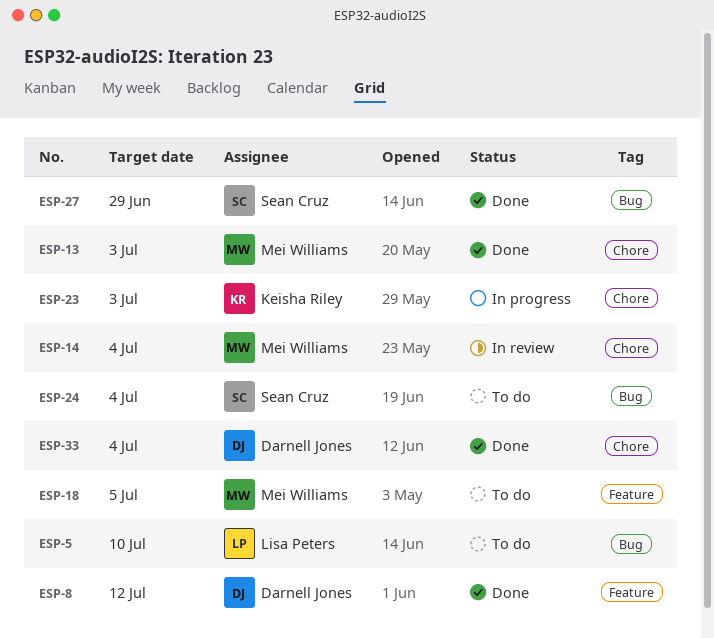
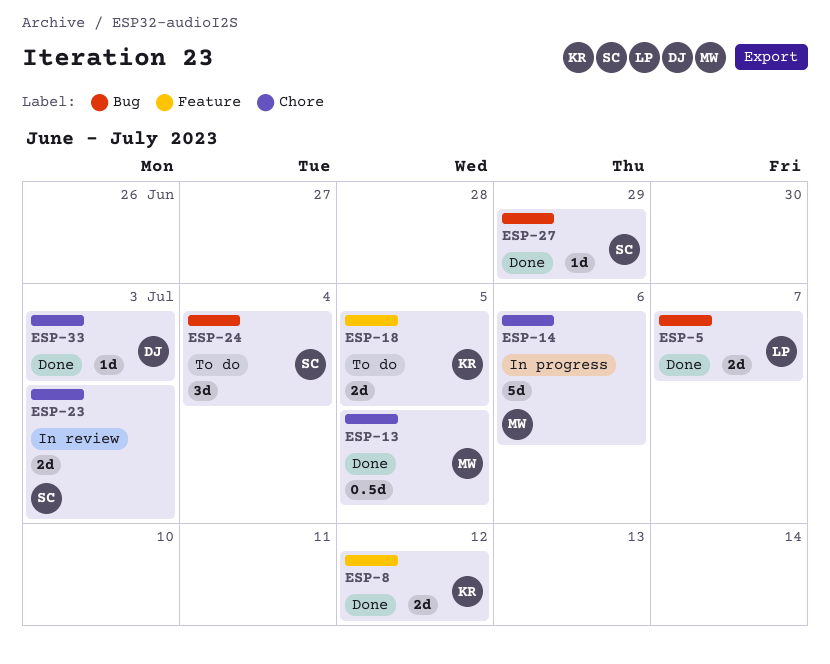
ESP-5, status: To do -> Done
ESP-5, due: Jul 10 -> Jul 7
ESP-8, owner: Darnell Jones -> Keisha Riley
ESP-13, due: Jul 3 -> Jul 5
ESP-14, status: In review -> In progress
ESP-14, due: Jul 4 -> Jul 6
ESP-18, owner: Mei Williams -> Keisha Riley
ESP-23, status: In progress -> In review
ESP-23, owner: Keisha Riley -> Sean Cruz
ESP-33, due: Jul 4 -> Jul 3

